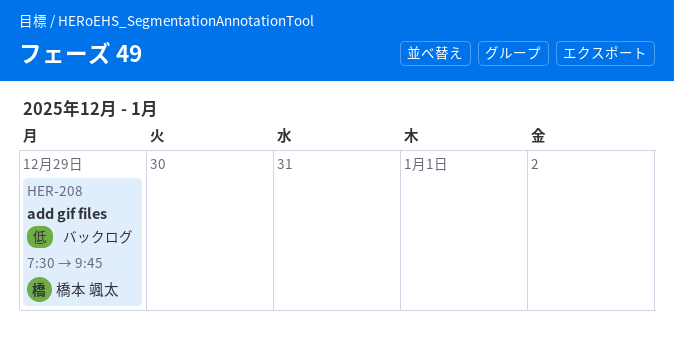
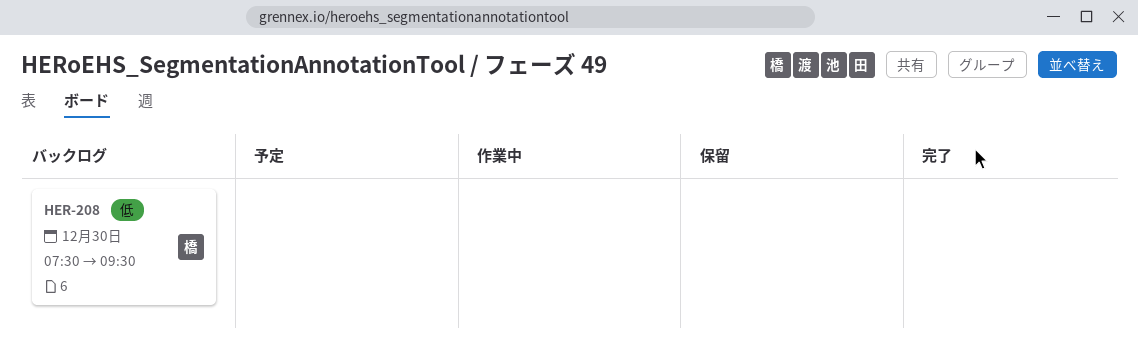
HER-208, day: Dec 29 -> Dec 30
HER-208, ends: 09:45 -> 09:30

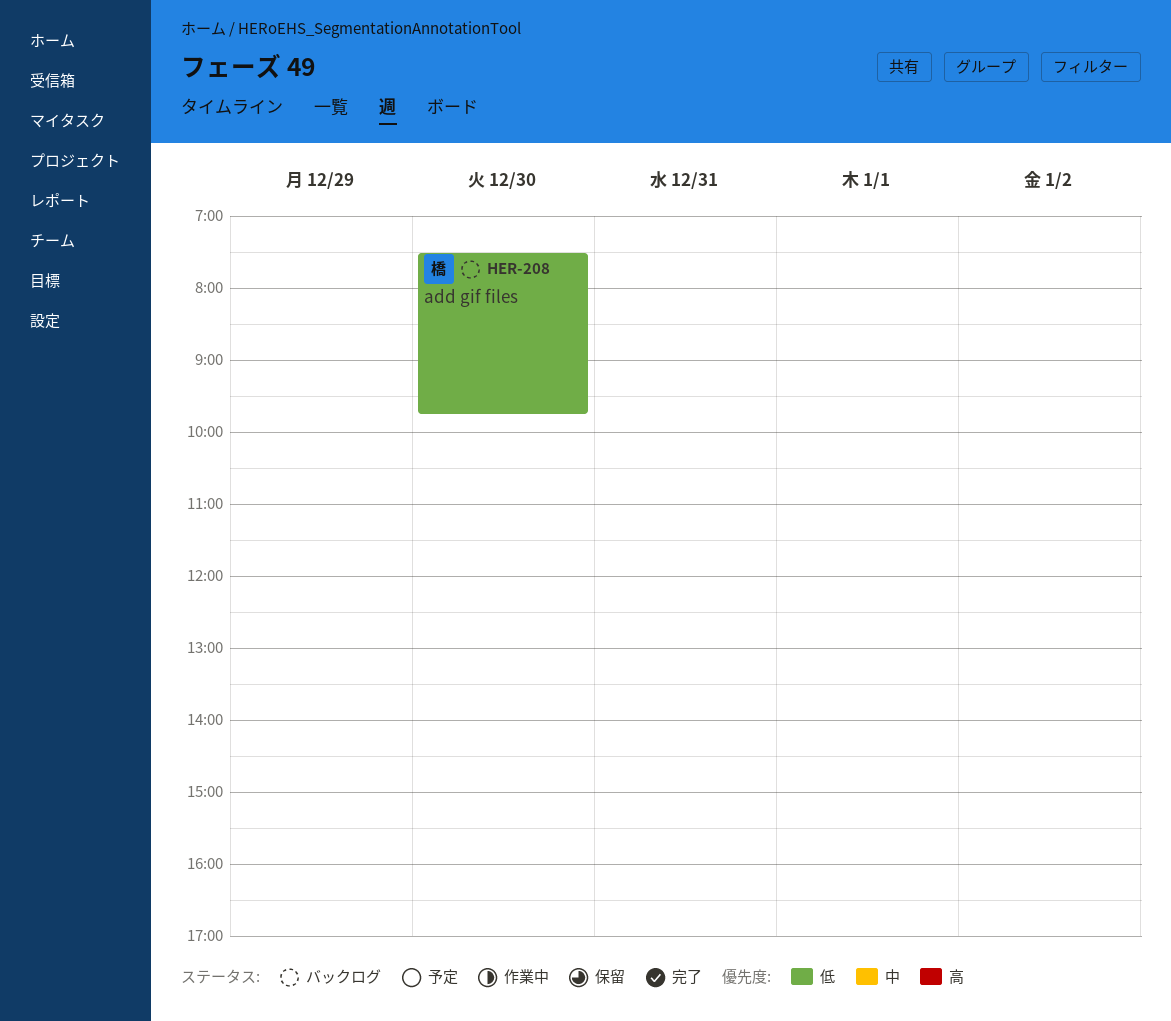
HER-208, ends: 09:30 -> 09:45

